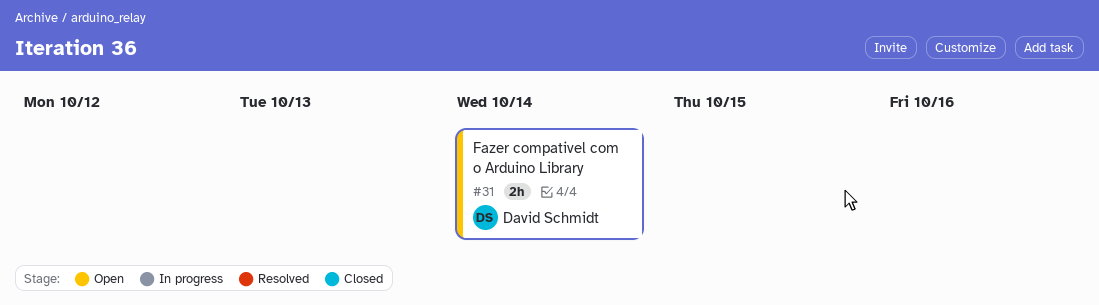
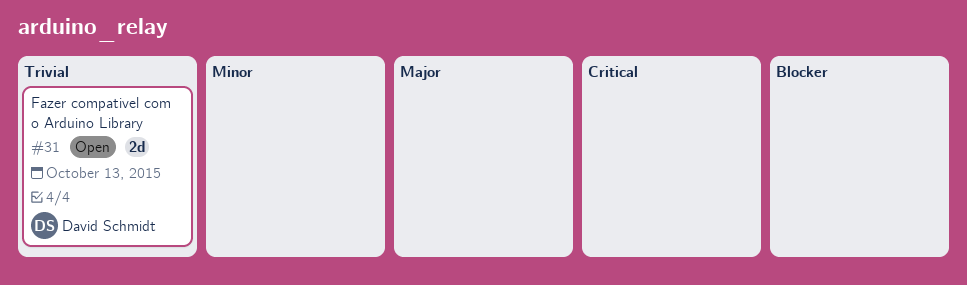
#31, estimate: 2h -> 2d
#31, due: Oct 14 -> Oct 13

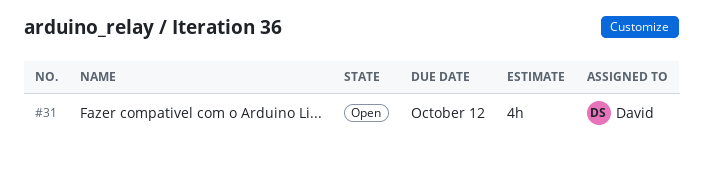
#31, estimate: 2d -> 4h
#31, due: Oct 13 -> Oct 12

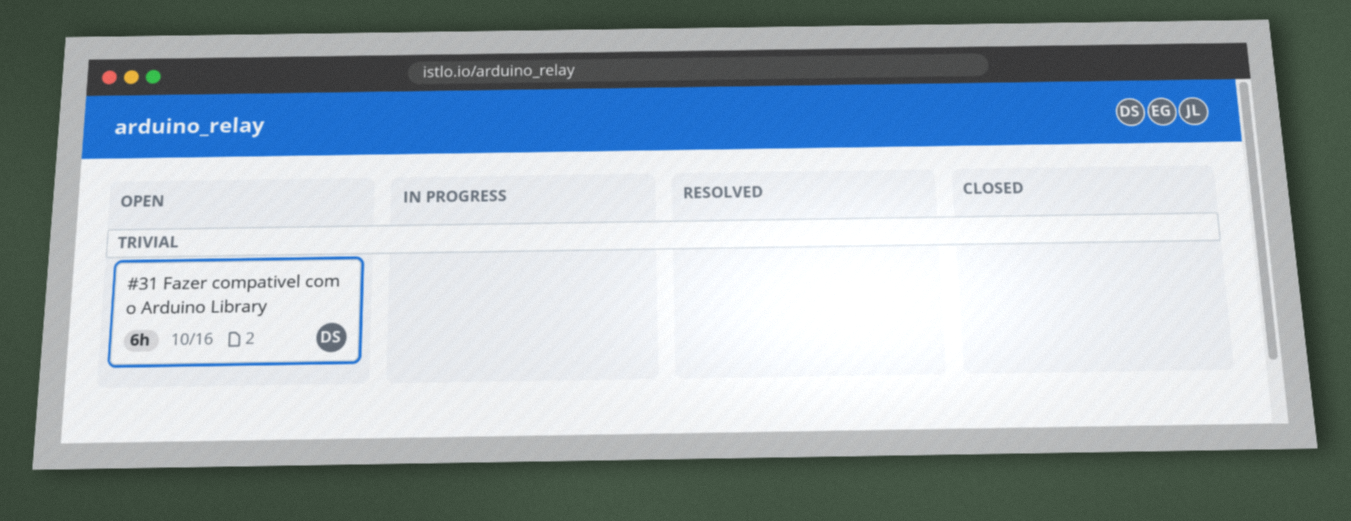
#31, estimate: 4h -> 6h
#31, due: Oct 12 -> Oct 16

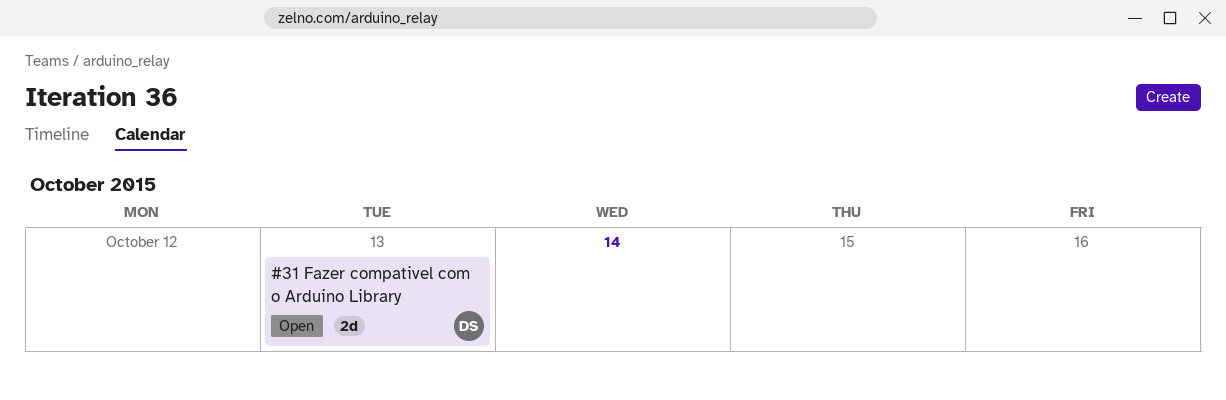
#31, estimate: 6h -> 2d
#31, due: Oct 16 -> Oct 13

